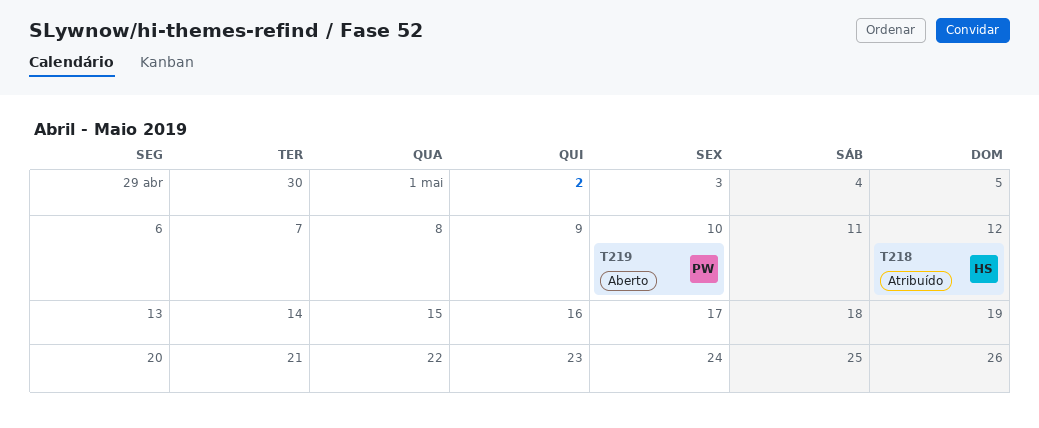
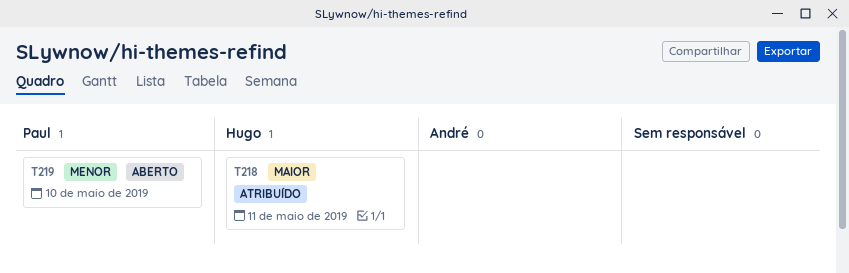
T218, due: May 12 -> May 11

